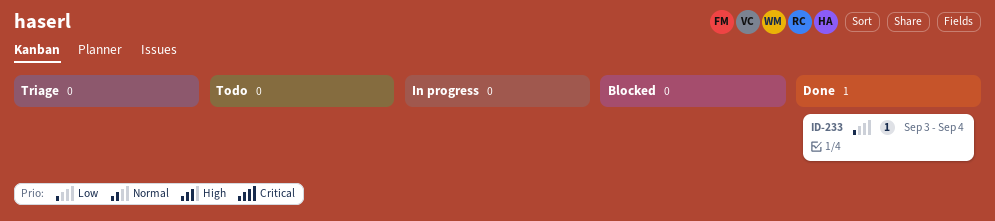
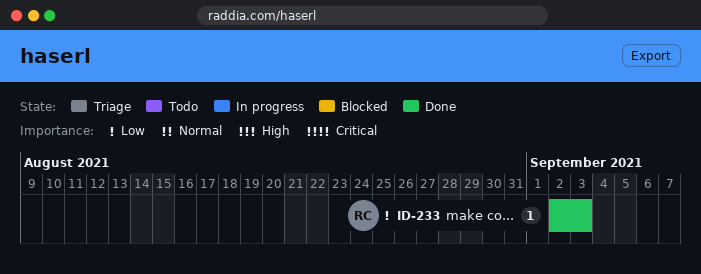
ID-233, start: Sep 3 -> Sep 2
ID-233, due: Sep 4 -> Sep 3

